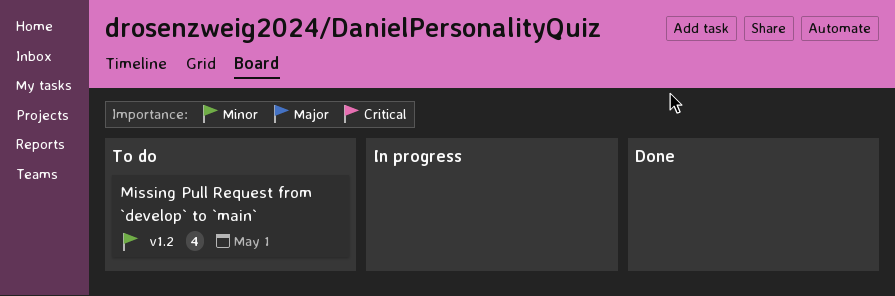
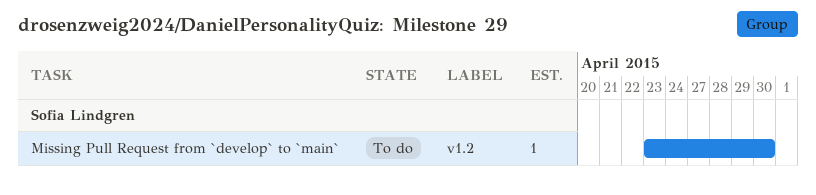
Missing Pull Request from `develop` to `main`, estimate: 4 -> 1
Missing Pull Request from `develop` to `main`, due: May 1 -> Apr 30

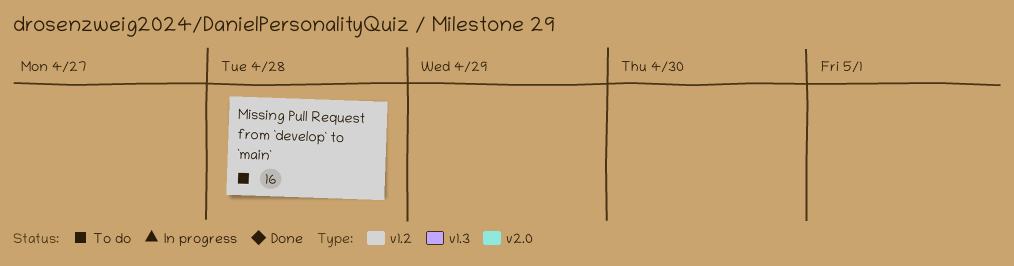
Missing Pull Request from `develop` to `main`, estimate: 1 -> 16
Missing Pull Request from `develop` to `main`, due: Apr 30 -> Apr 28

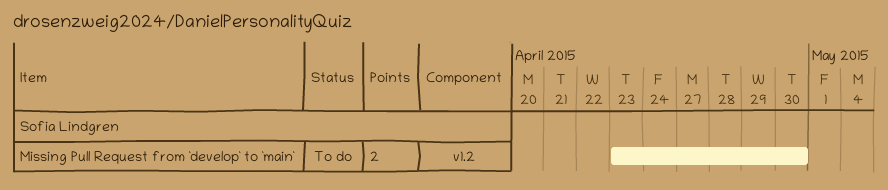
Missing Pull Request from `develop` to `main`, estimate: 16 -> 2
Missing Pull Request from `develop` to `main`, due: Apr 28 -> Apr 30

